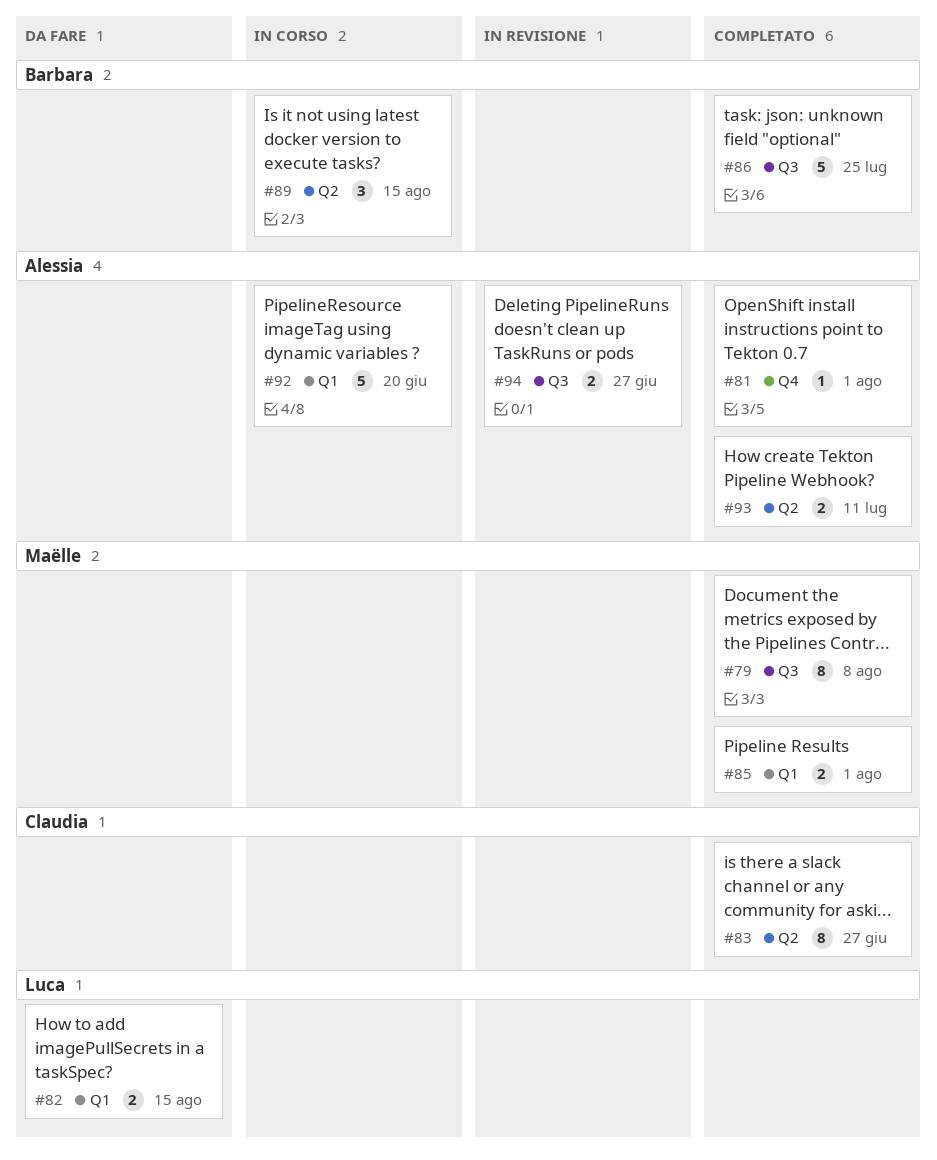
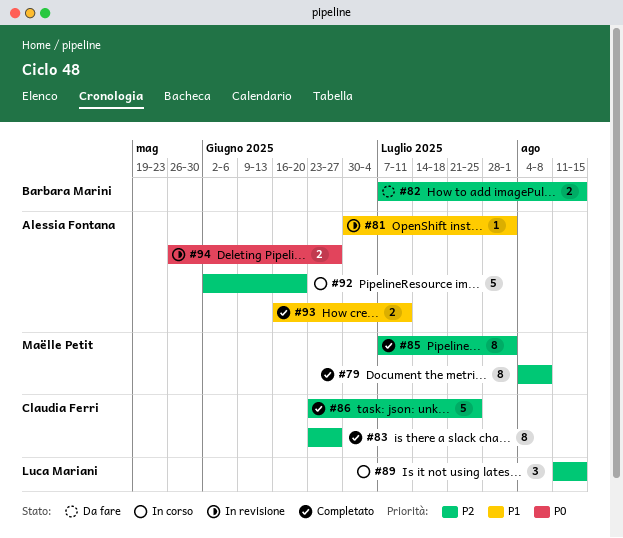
#81, status: Completato -> In revisione
#82, owner: Luca Mariani -> Barbara Marini
#85, estimate: 2 -> 8
#86, owner: Barbara Marini -> Claudia Ferri
#89, owner: Barbara Marini -> Luca Mariani

